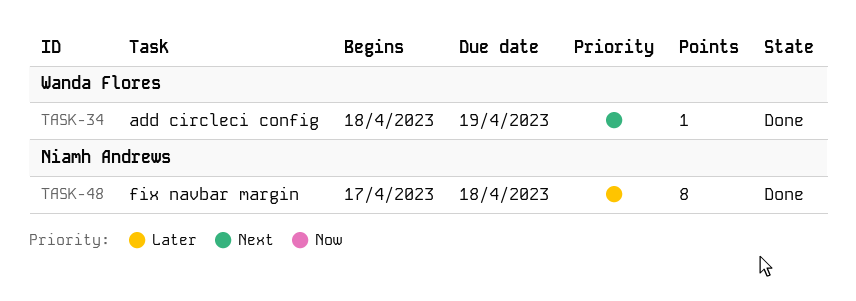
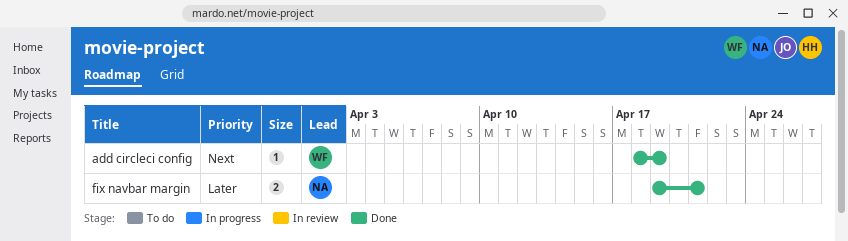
fix navbar margin, estimate: 8 -> 2
fix navbar margin, start: Apr 17 -> Apr 19
fix navbar margin, due: Apr 18 -> Apr 21

